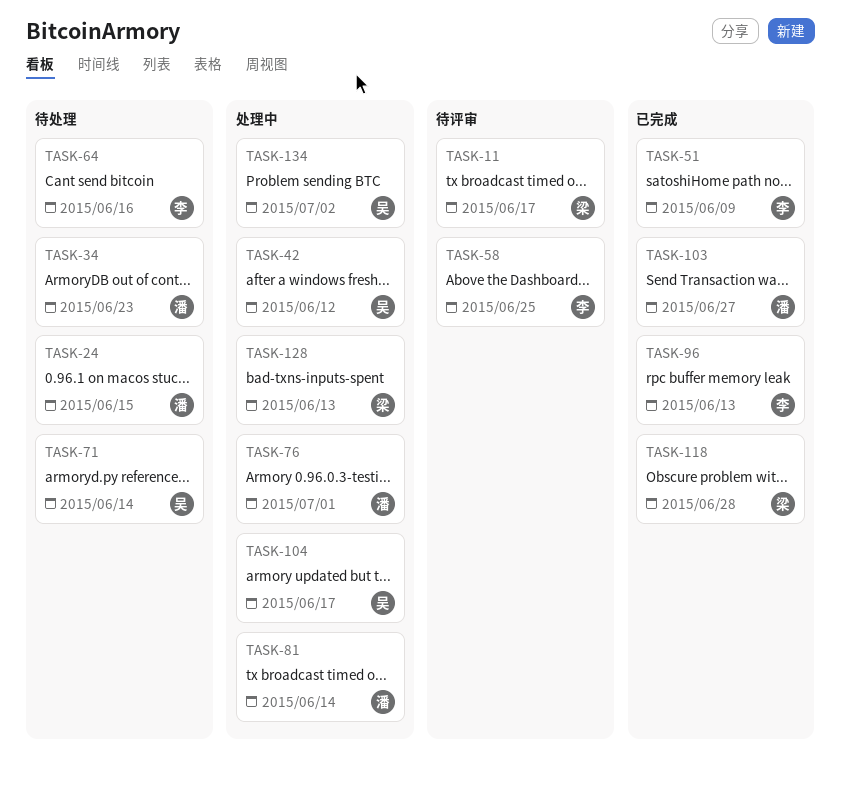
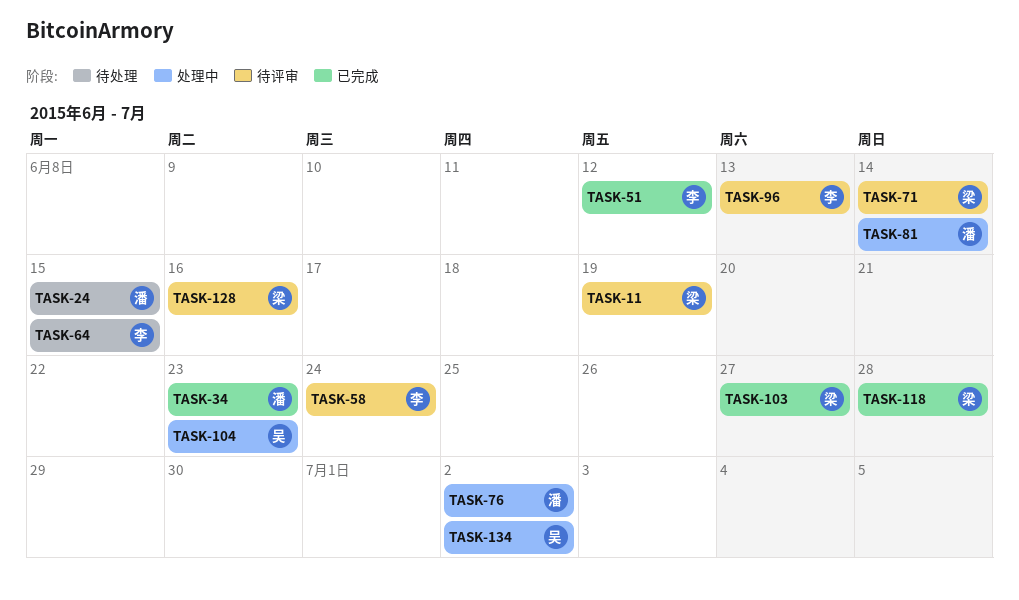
TASK-11, due: Jun 17 -> Jun 19
TASK-34, status: 待处理 -> 已完成
TASK-42: present -> none
TASK-51, due: Jun 9 -> Jun 12
TASK-58, due: Jun 25 -> Jun 24
TASK-64, due: Jun 16 -> Jun 15
TASK-71, status: 待处理 -> 待评审
TASK-71, owner: 吴 -> 梁
TASK-76, due: Jul 1 -> Jul 2
TASK-96, status: 已完成 -> 待评审
TASK-103, owner: 潘 -> 梁
TASK-104, due: Jun 17 -> Jun 23
TASK-128, status: 处理中 -> 待评审
TASK-128, due: Jun 13 -> Jun 16

